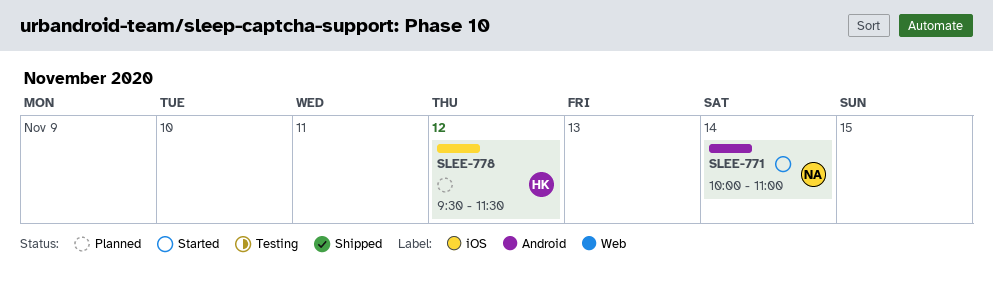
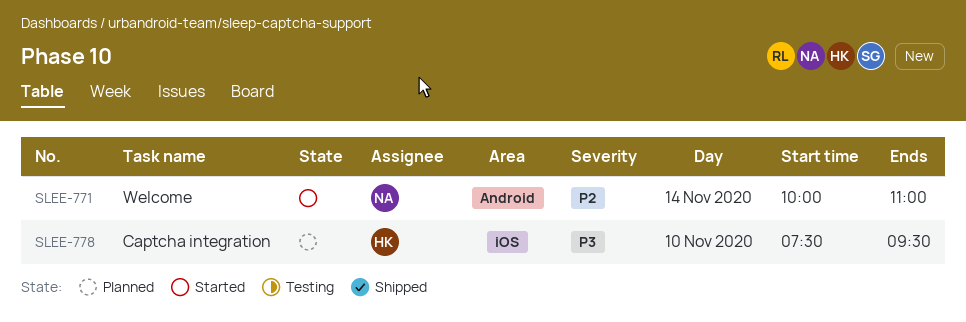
SLEE-778, day: Nov 12 -> Nov 10
SLEE-778, begins: 09:30 -> 07:30
SLEE-778, ends: 11:30 -> 09:30

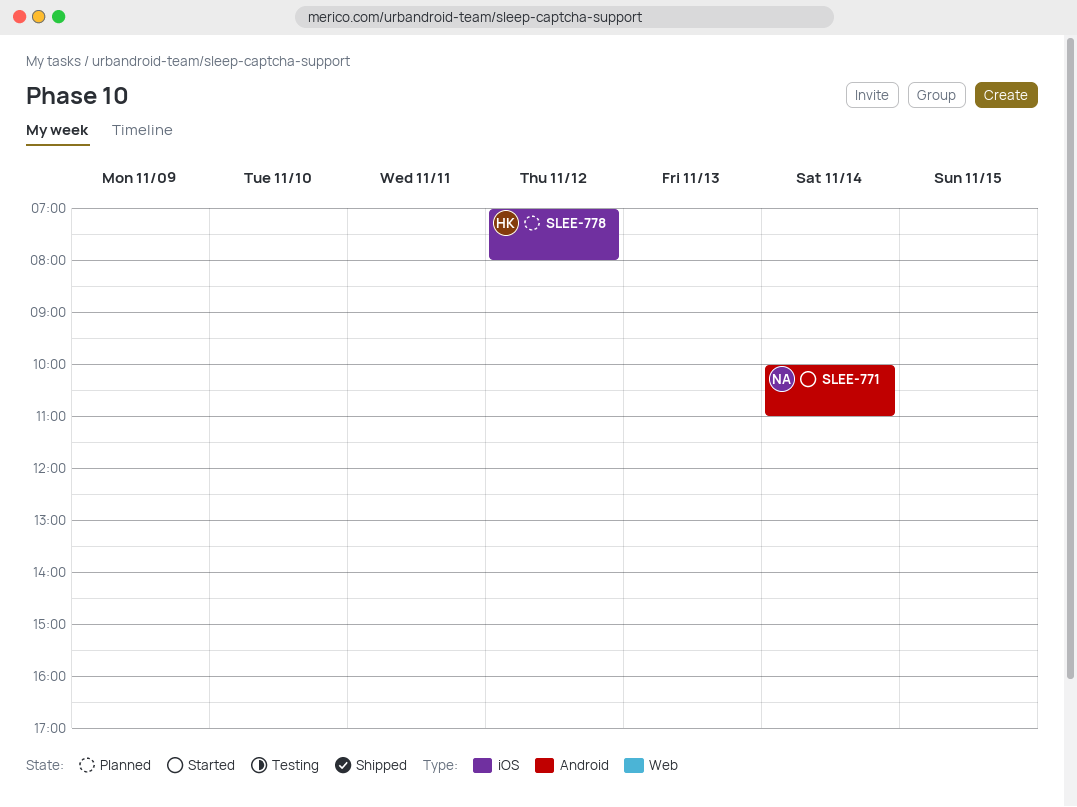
SLEE-778, day: Nov 10 -> Nov 12
SLEE-778, begins: 07:30 -> 07:00
SLEE-778, ends: 09:30 -> 08:00

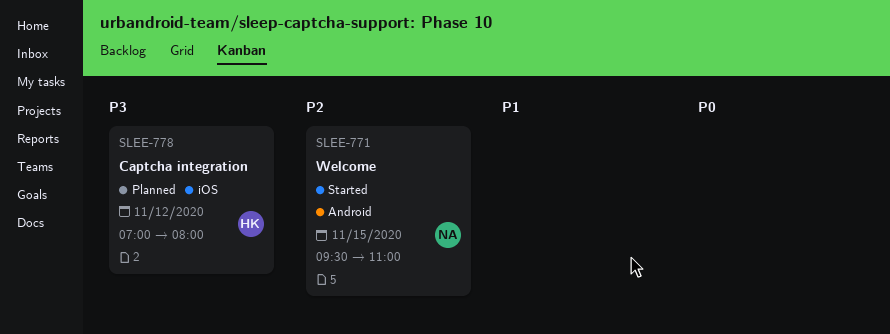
SLEE-771, day: Nov 14 -> Nov 15
SLEE-771, begins: 10:00 -> 09:30

